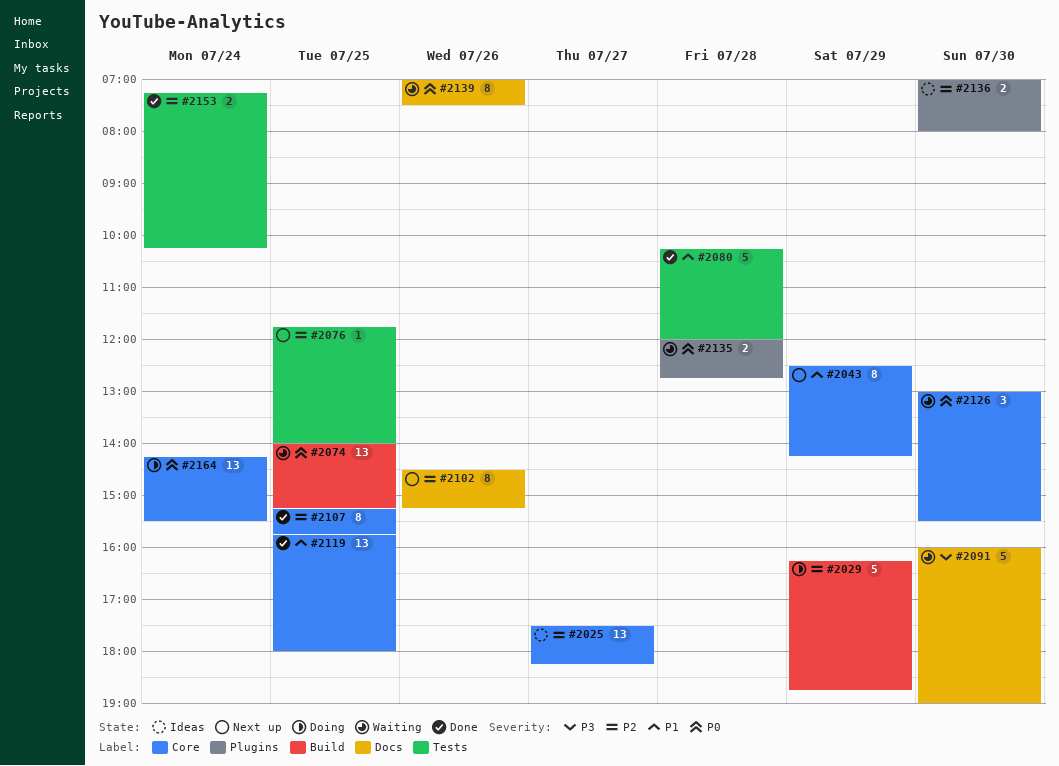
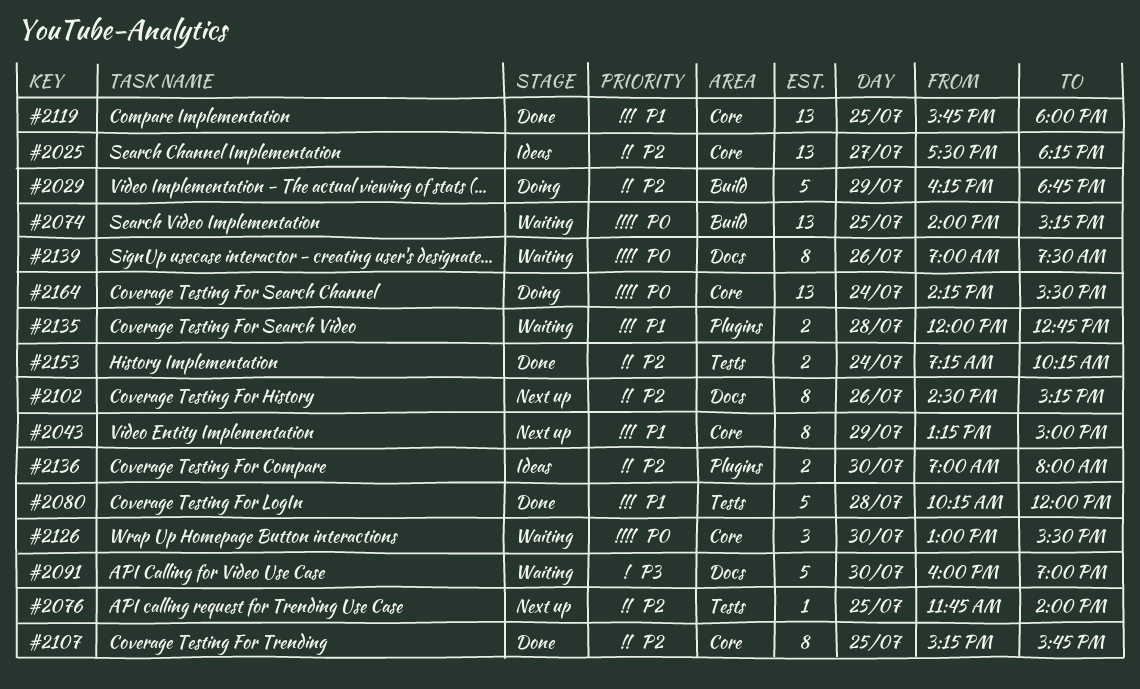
#2043, begins: 12:30 -> 13:15
#2043, ends: 14:15 -> 15:00
#2135, priority: P0 -> P1

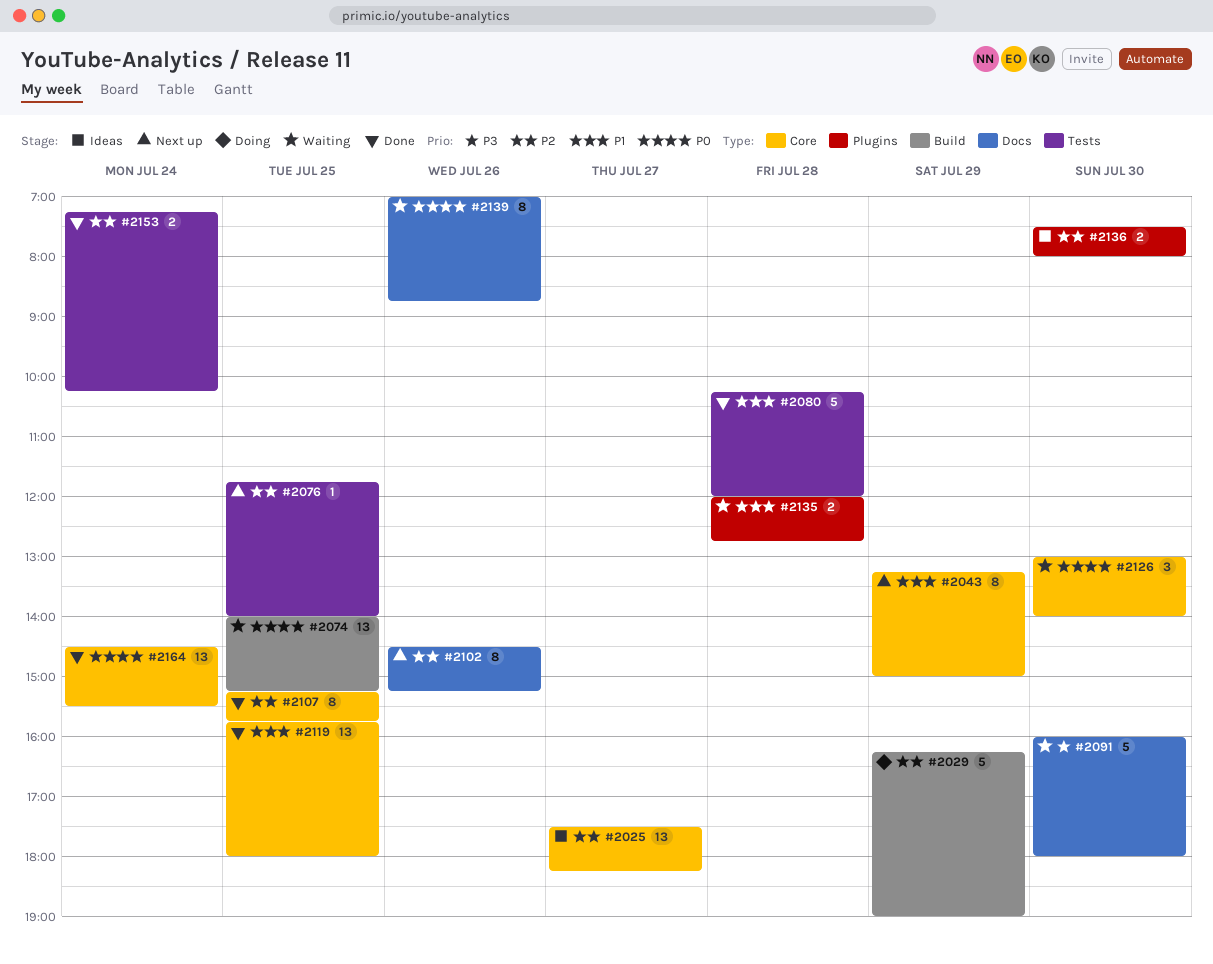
#2029, ends: 18:45 -> 19:00
#2091, ends: 19:00 -> 18:00
#2126, ends: 15:30 -> 14:00
#2136, begins: 07:00 -> 07:30
#2139, ends: 07:30 -> 08:45
#2164, status: Doing -> Done
#2164, begins: 14:15 -> 14:30

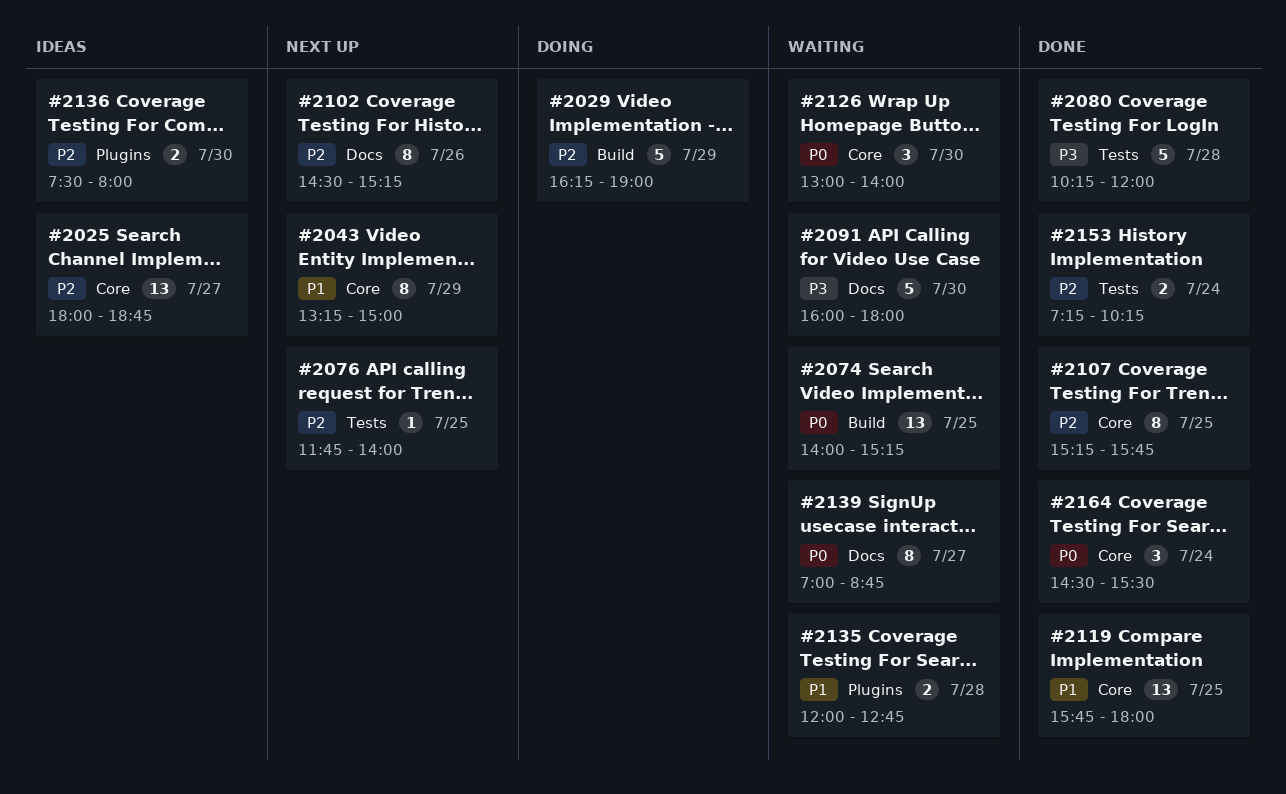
#2025, begins: 17:30 -> 18:00
#2025, ends: 18:15 -> 18:45
#2080, priority: P1 -> P3
#2139, day: Jul 26 -> Jul 27
#2164, estimate: 13 -> 3

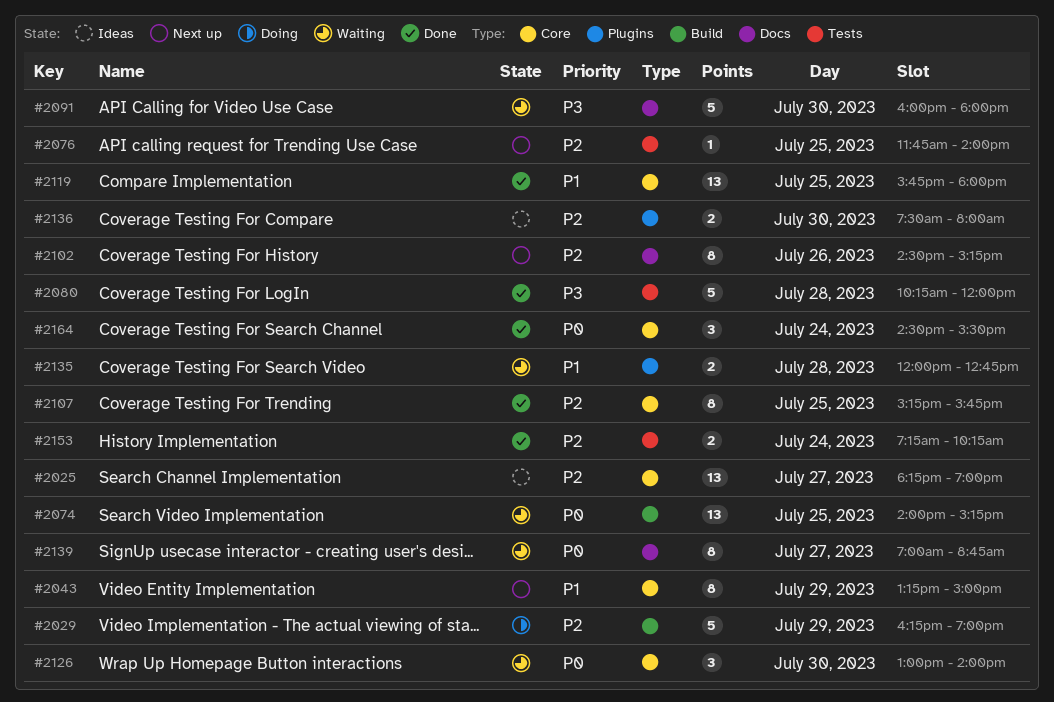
#2025, begins: 18:00 -> 18:15
#2025, ends: 18:45 -> 19:00

